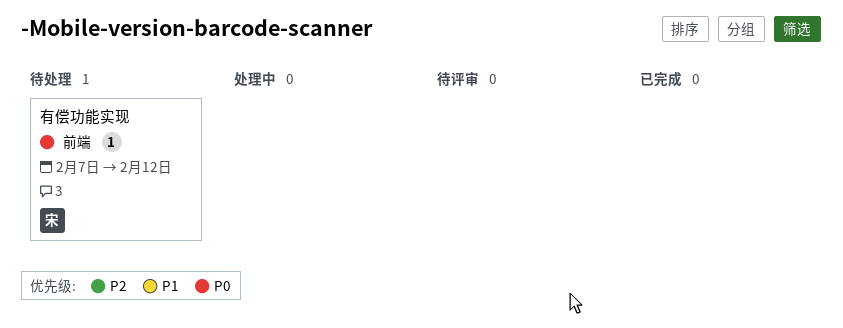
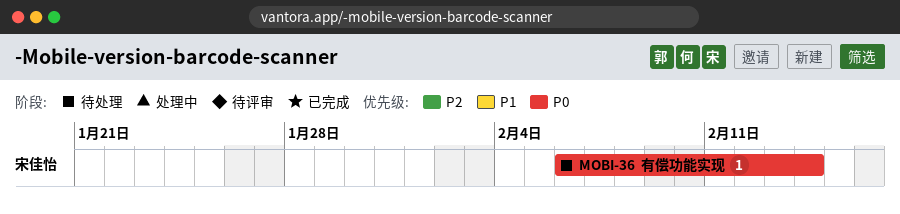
有偿功能实现, start: Feb 7 -> Feb 6
有偿功能实现, due: Feb 12 -> Feb 14

